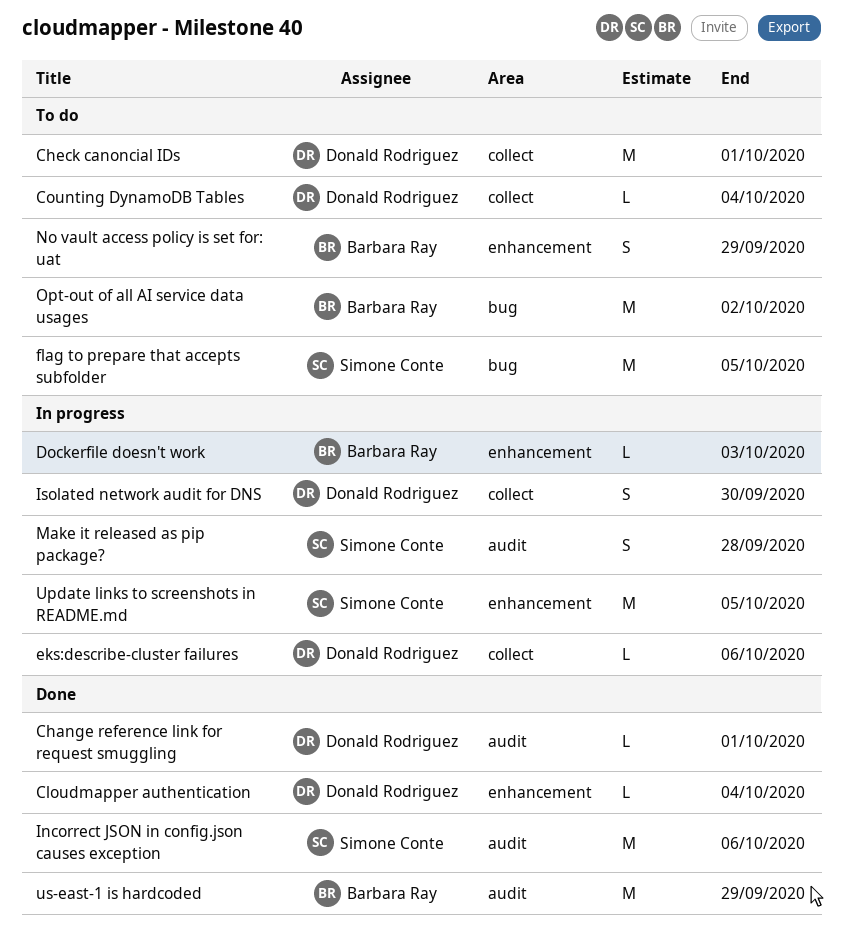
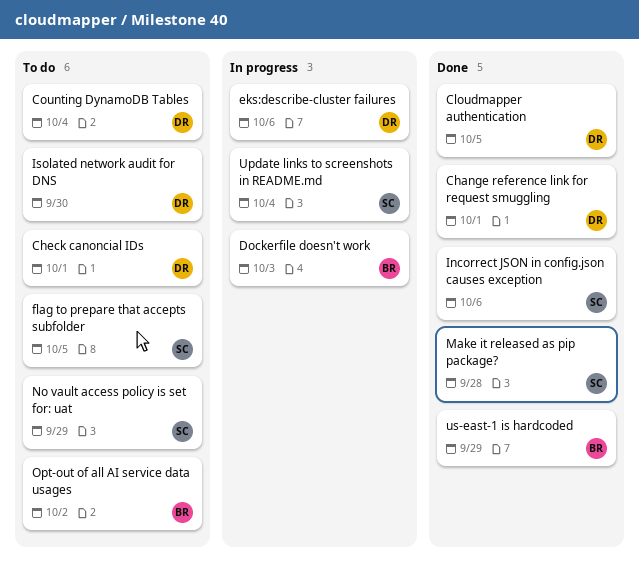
Cloudmapper authentication, due: Oct 4 -> Oct 5
Isolated network audit for DNS, status: In progress -> To do
Make it released as pip package?, status: In progress -> Done
No vault access policy is set for: uat, owner: Barbara Ray -> Simone Conte
Update links to screenshots in README.md, due: Oct 5 -> Oct 4

